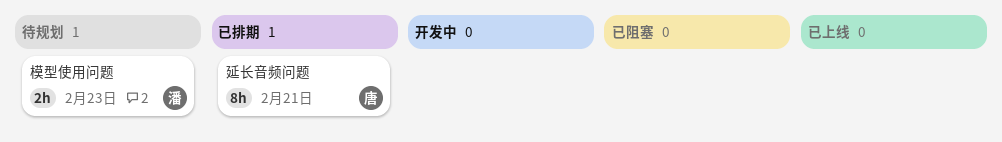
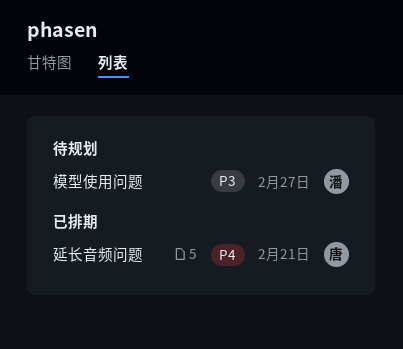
模型使用问题, due: Feb 23 -> Feb 27

